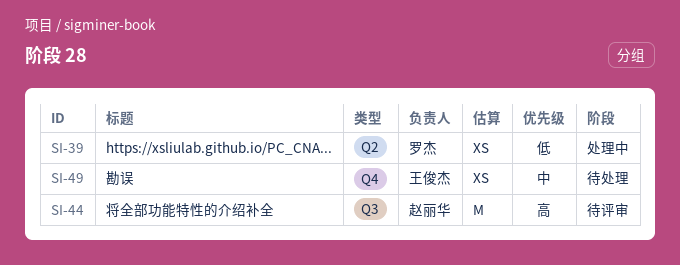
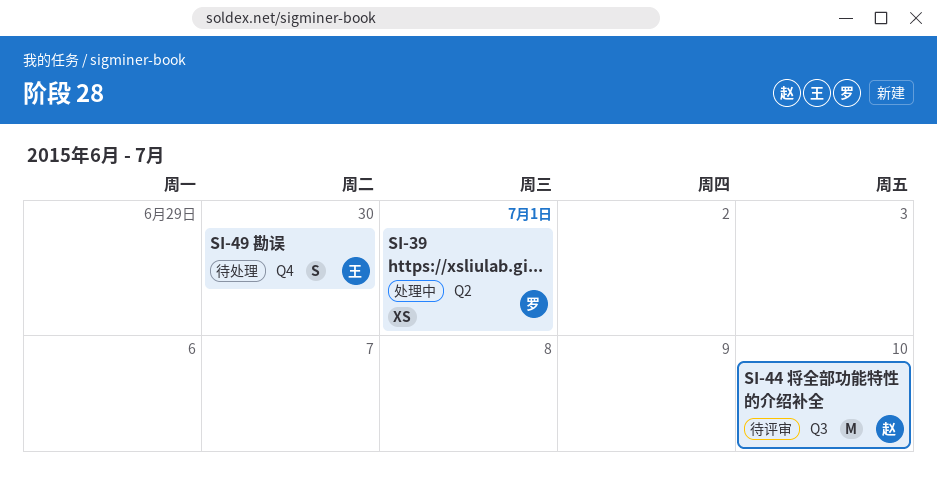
SI-49, estimate: XS -> S

